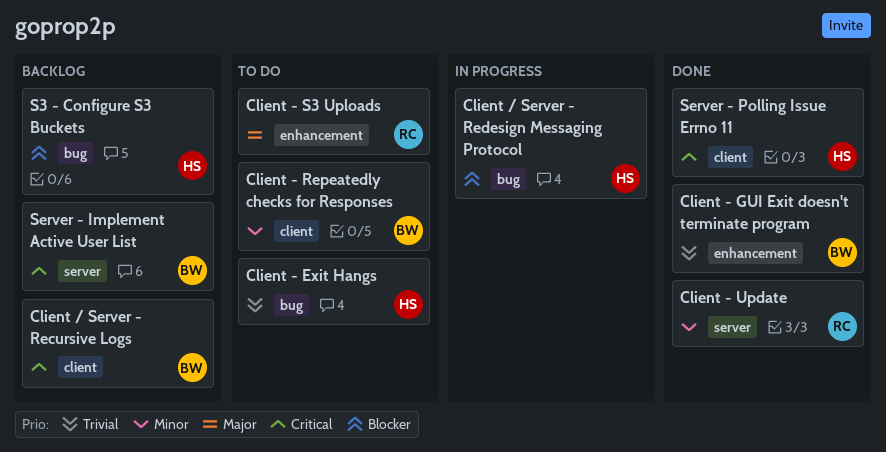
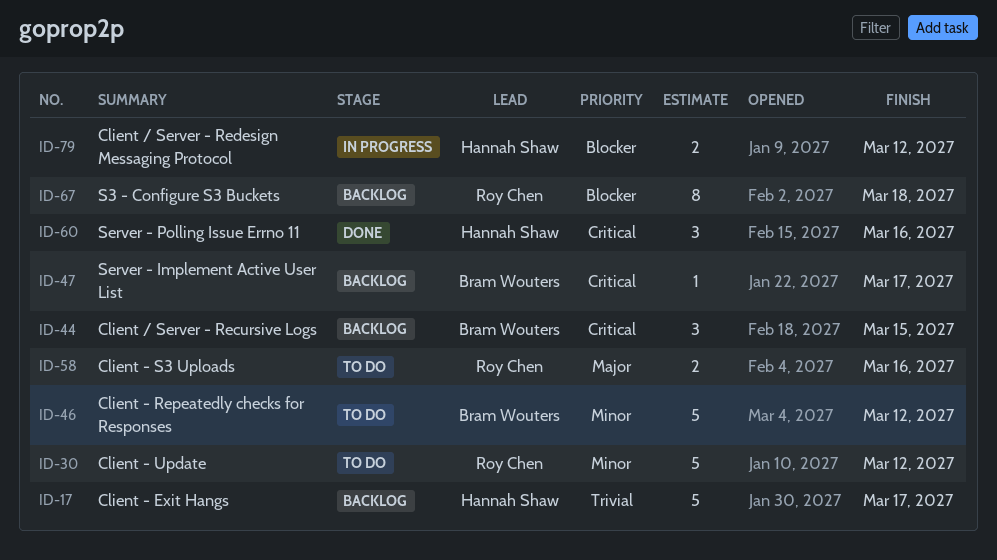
Client - Exit Hangs, status: To do -> Backlog
Client - GUI Exit doesn't terminate program: present -> none
Client - Update, status: Done -> To do
S3 - Configure S3 Buckets, owner: Hannah Shaw -> Roy Chen

